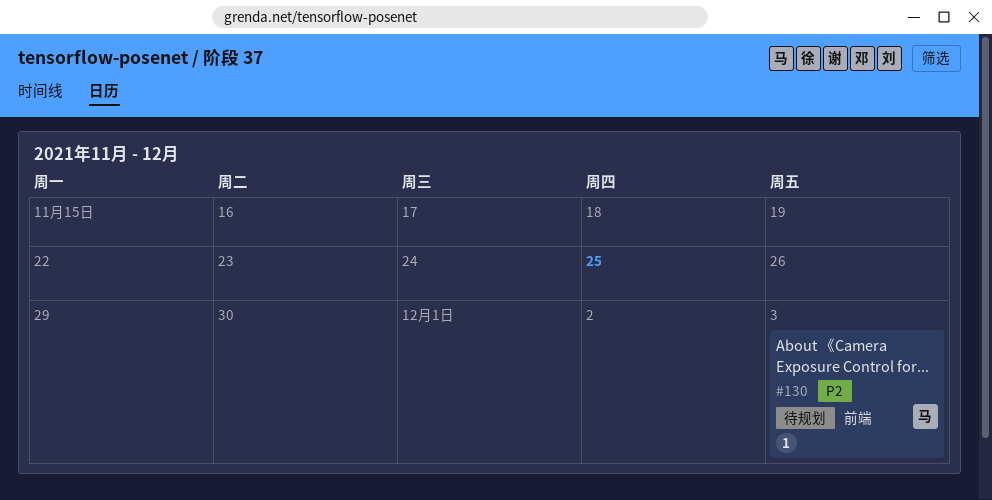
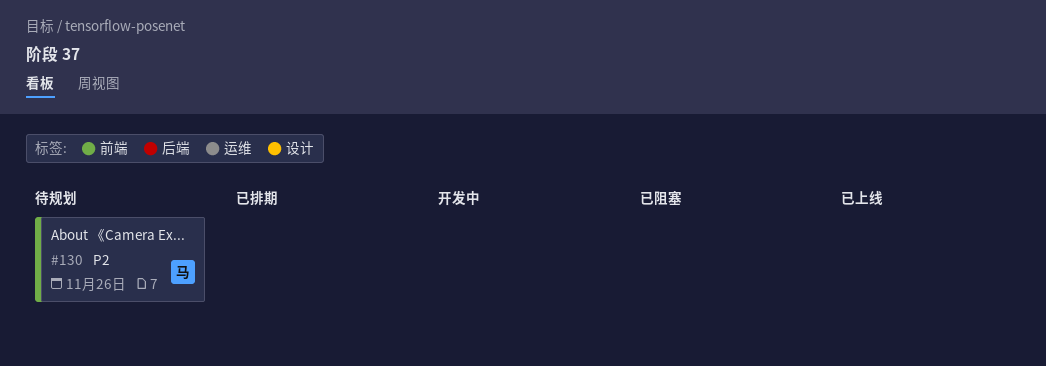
#130, due: Dec 3 -> Nov 26

